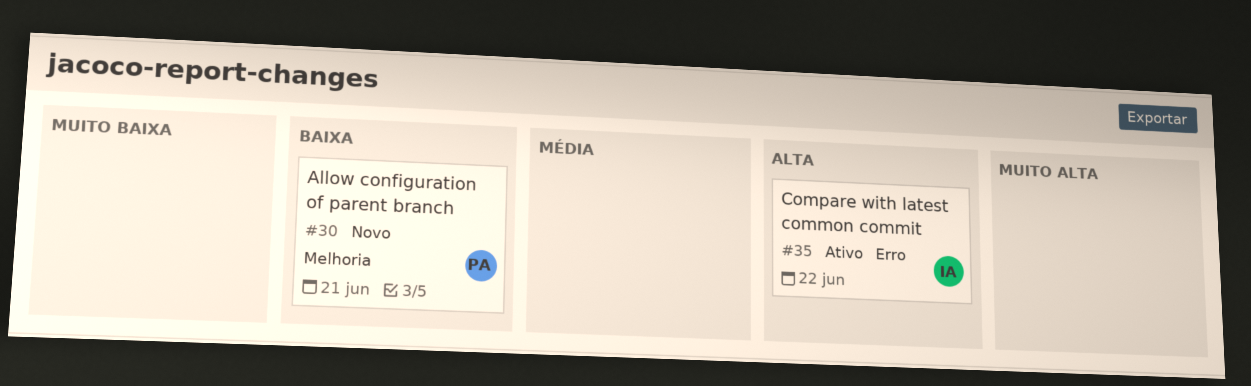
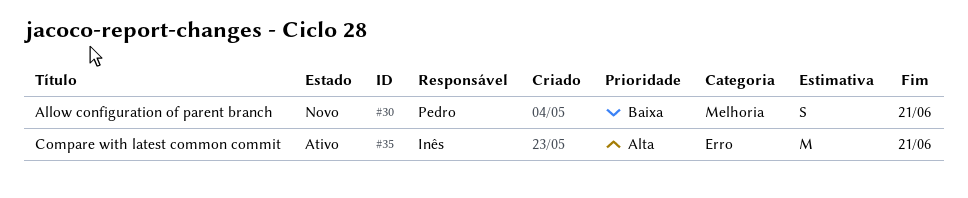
#35, due: Jun 22 -> Jun 21

